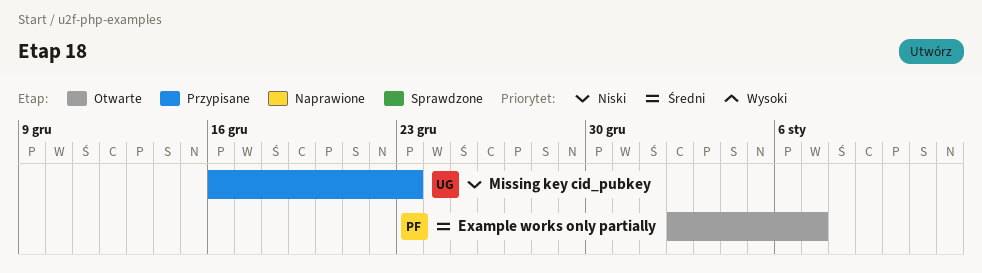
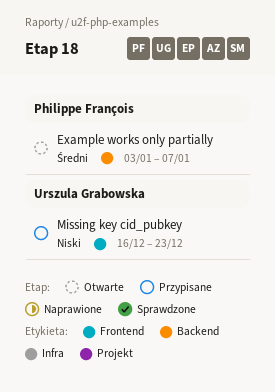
Example works only partially, start: Jan 2 -> Jan 3

